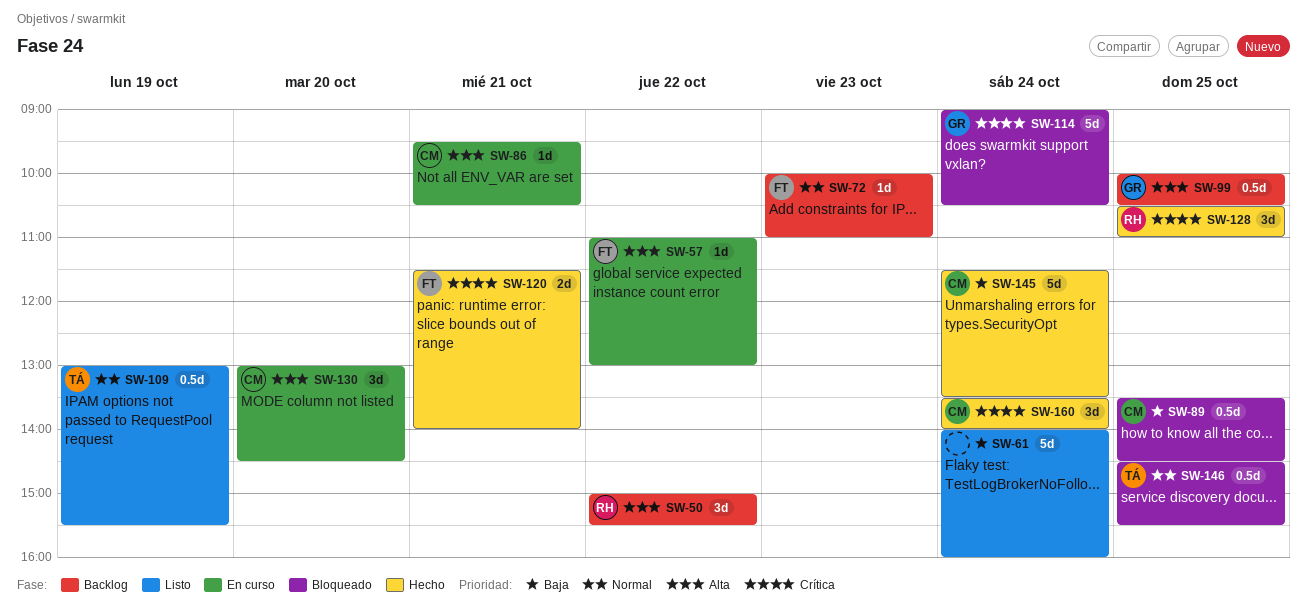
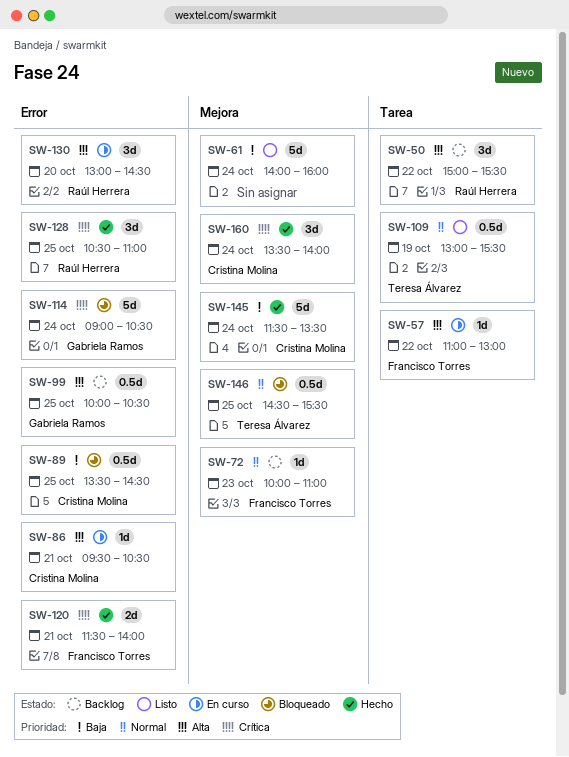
SW-130, owner: Cristina Molina -> Raúl Herrera

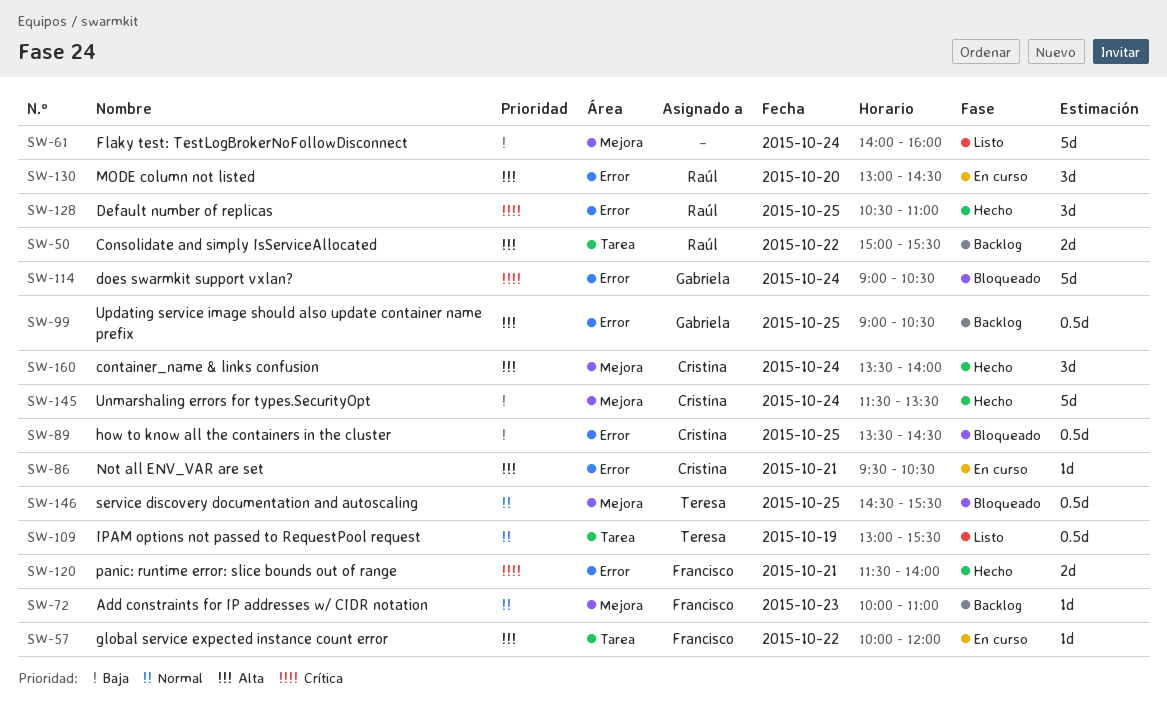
SW-50, estimate: 3d -> 2d
SW-57, begins: 11:00 -> 10:00
SW-57, ends: 13:00 -> 12:00
SW-99, begins: 10:00 -> 09:00
SW-160, priority: Crítica -> Alta

